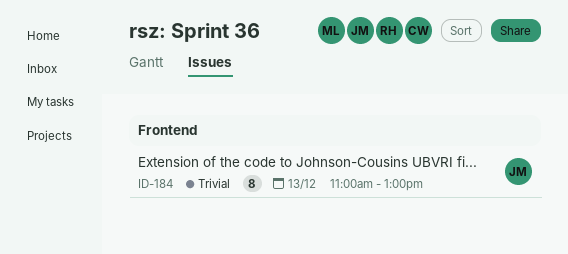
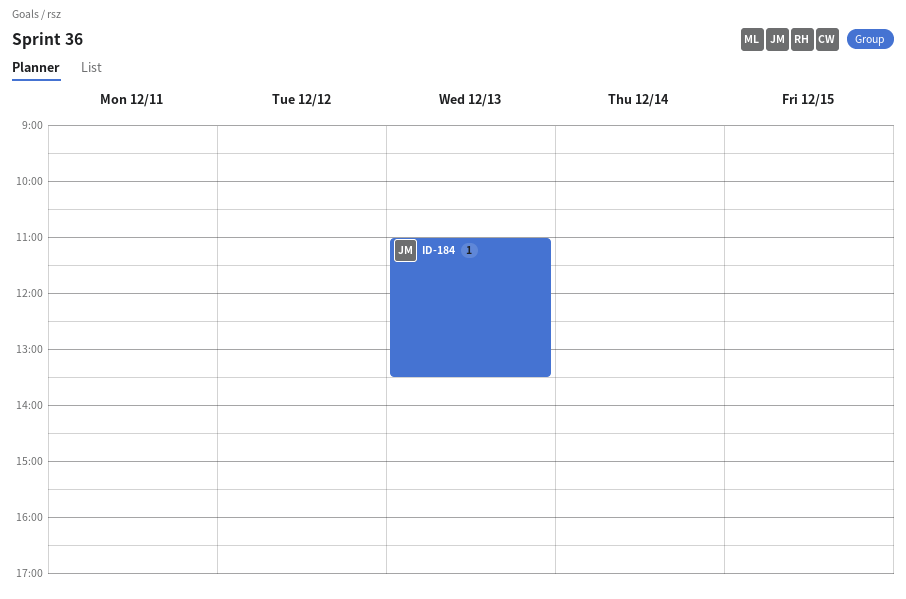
ID-184, estimate: 8 -> 1
ID-184, ends: 13:00 -> 13:30

